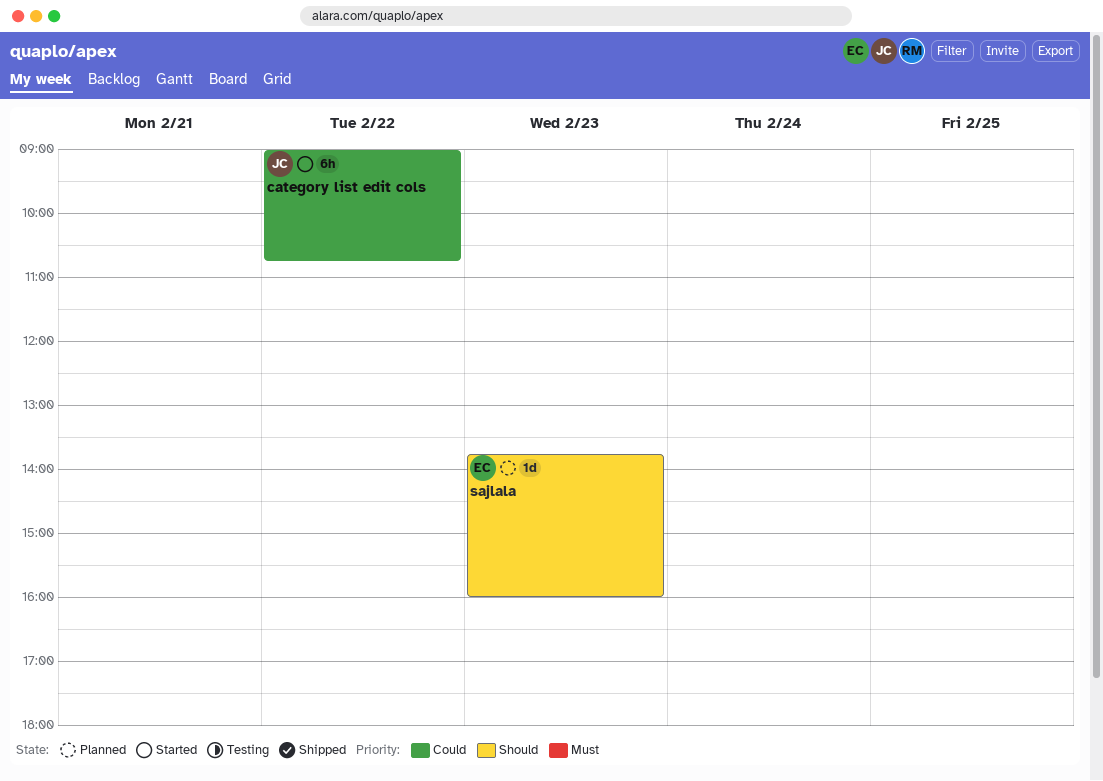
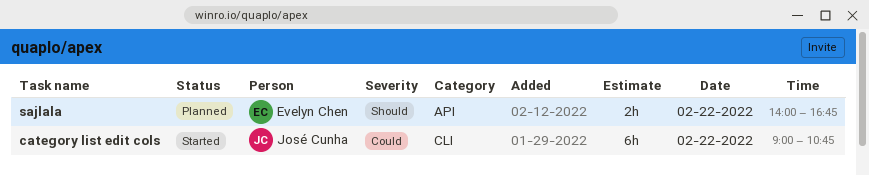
sajlala, estimate: 1d -> 2h
sajlala, day: Feb 23 -> Feb 22
sajlala, begins: 13:45 -> 14:00
sajlala, ends: 16:00 -> 16:45

